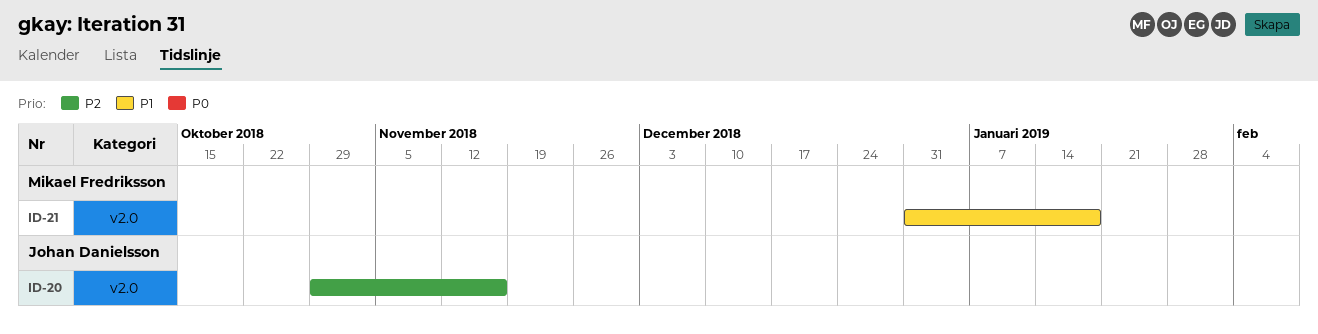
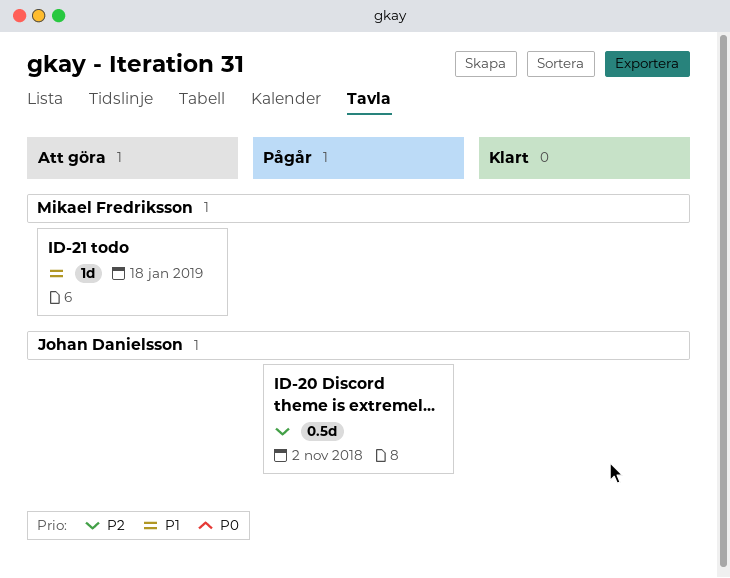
ID-20, due: Nov 16 -> Nov 2

